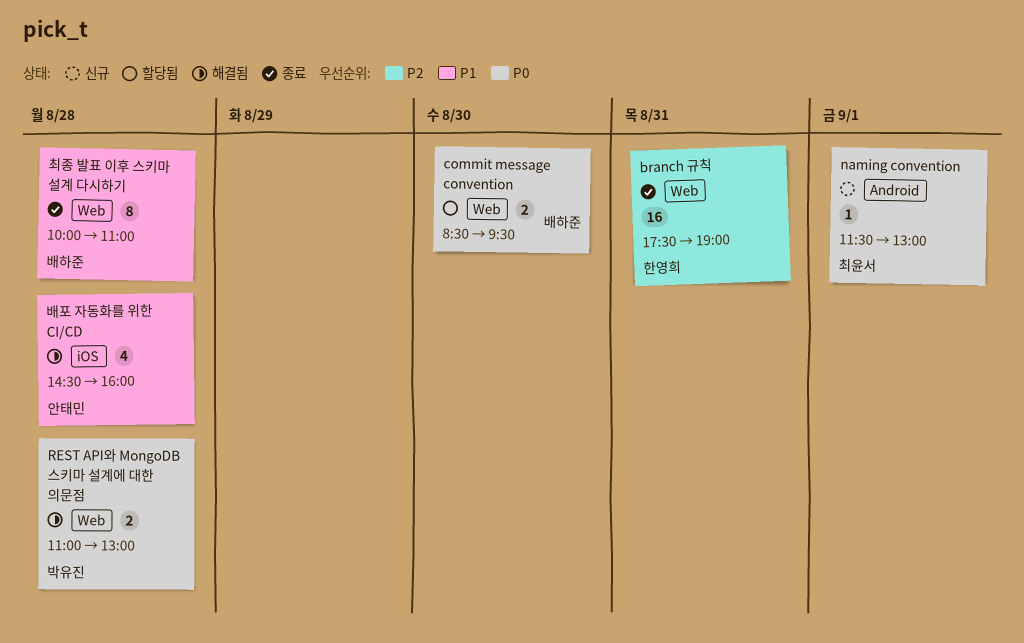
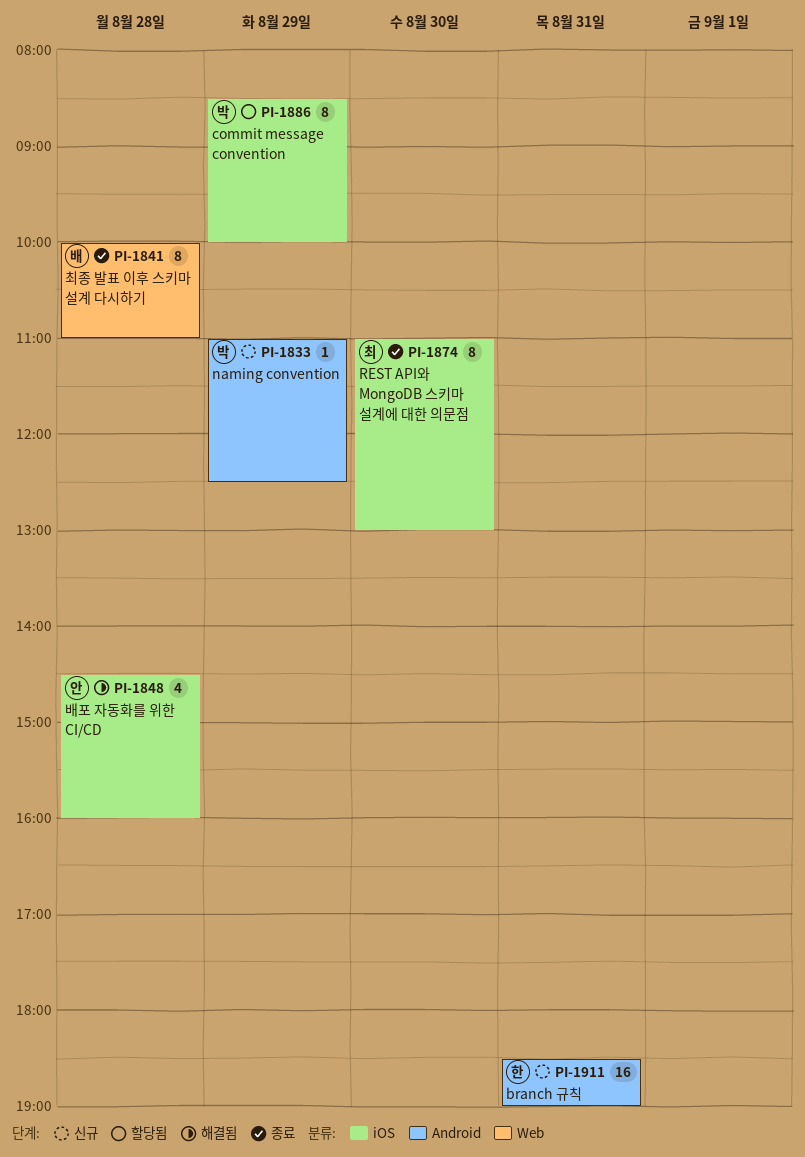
branch 규칙, status: 종료 -> 신규
branch 규칙, label: Web -> Android
branch 규칙, begins: 17:30 -> 18:30
commit message convention, owner: 배하준 -> 박유진
commit message convention, label: Web -> iOS
commit message convention, estimate: 2 -> 8
commit message convention, day: Aug 30 -> Aug 29
commit message convention, ends: 09:30 -> 10:00
naming convention, owner: 최윤서 -> 박유진
naming convention, day: Sep 1 -> Aug 29
naming convention, begins: 11:30 -> 11:00
naming convention, ends: 13:00 -> 12:30
REST API와 MongoDB 스키마 설계에 대한 의문점, status: 해결됨 -> 종료
REST API와 MongoDB 스키마 설계에 대한 의문점, owner: 박유진 -> 최윤서
REST API와 MongoDB 스키마 설계에 대한 의문점, label: Web -> iOS
REST API와 MongoDB 스키마 설계에 대한 의문점, estimate: 2 -> 8
REST API와 MongoDB 스키마 설계에 대한 의문점, day: Aug 28 -> Aug 30

